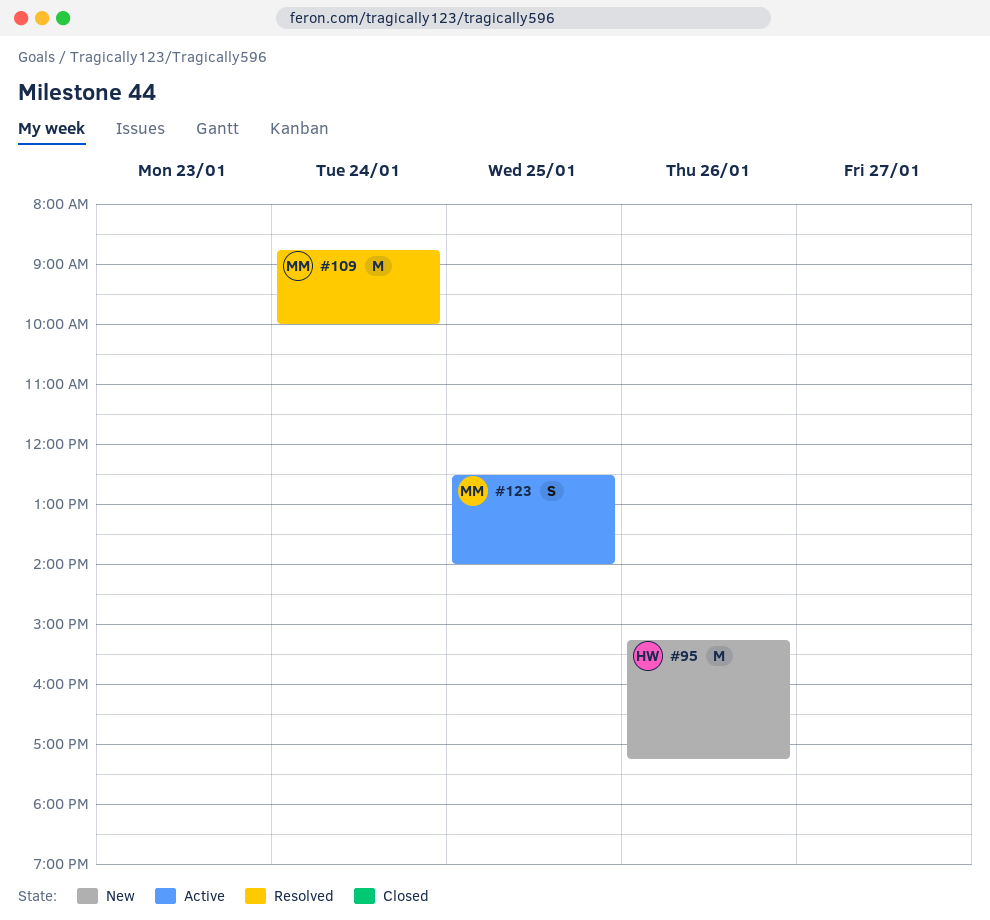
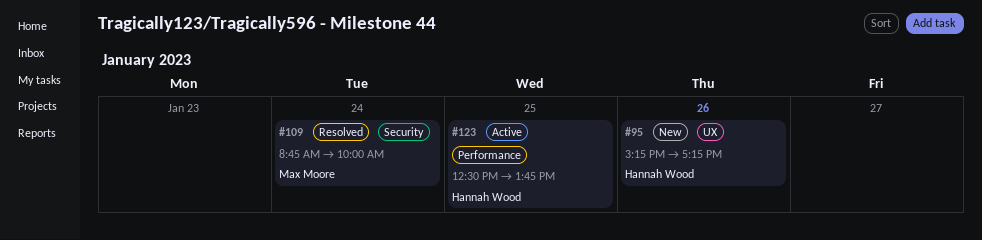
#123, owner: Max Moore -> Hannah Wood
#123, ends: 14:00 -> 13:45

